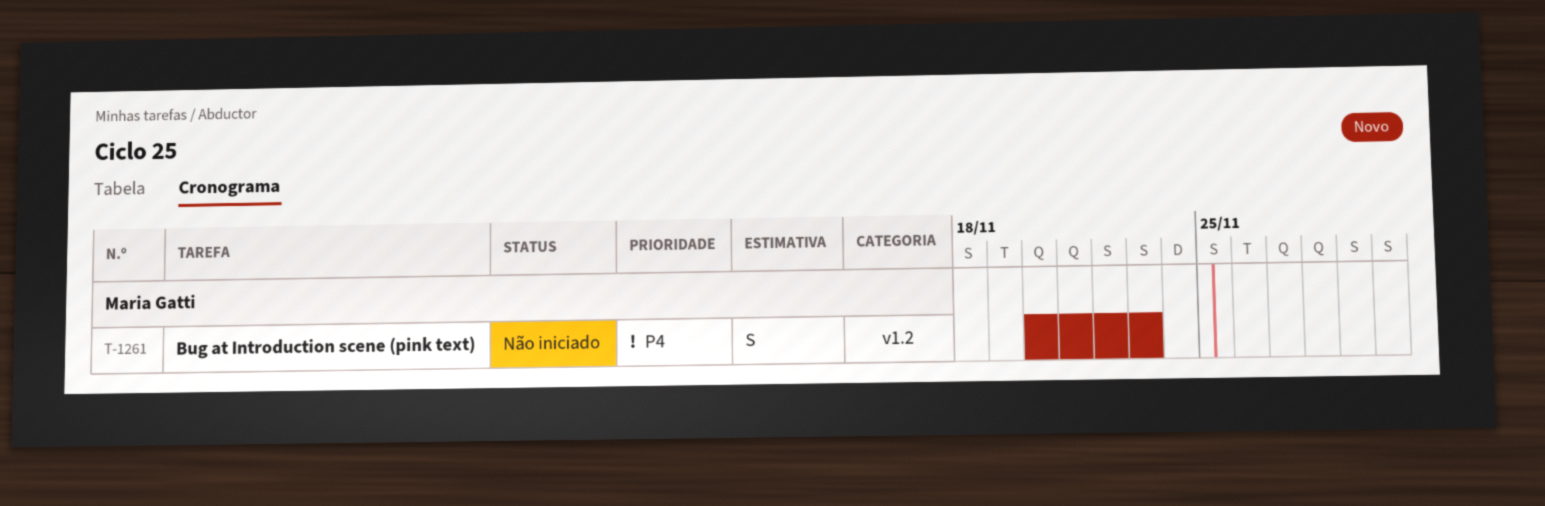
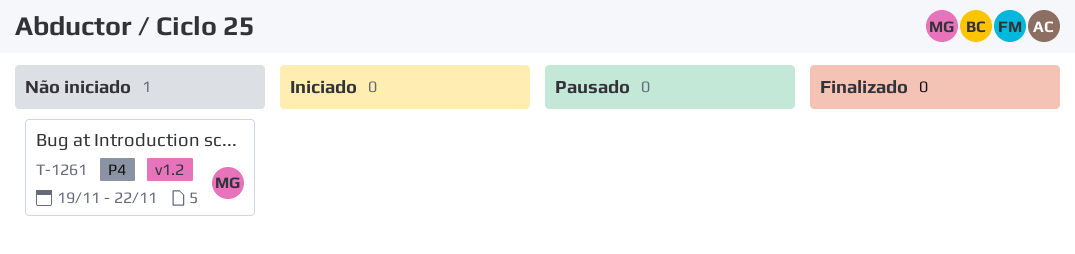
T-1261, start: Nov 20 -> Nov 19
T-1261, due: Nov 23 -> Nov 22

